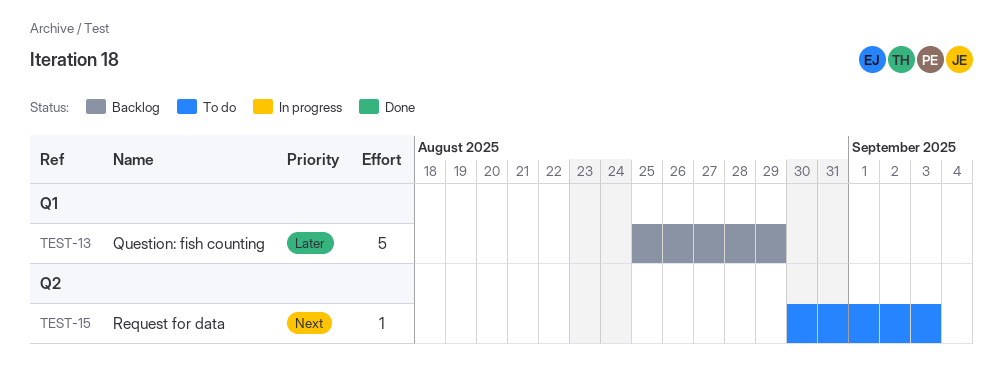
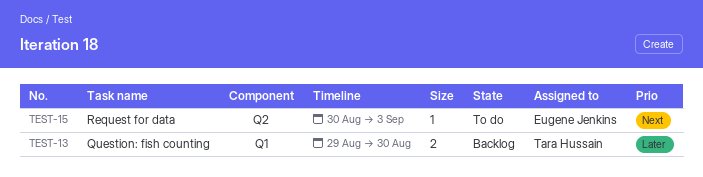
TEST-13, estimate: 5 -> 2
TEST-13, start: Aug 25 -> Aug 29
TEST-13, due: Aug 29 -> Aug 30

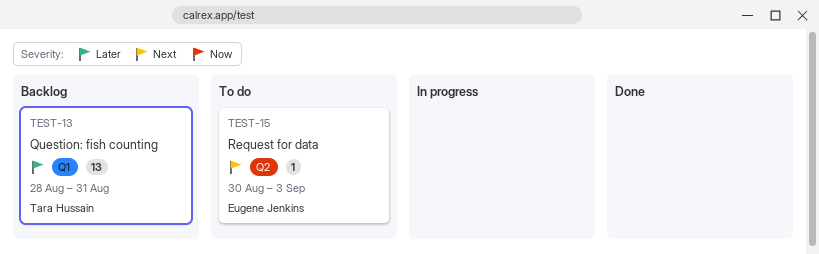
TEST-13, estimate: 2 -> 13
TEST-13, start: Aug 29 -> Aug 28
TEST-13, due: Aug 30 -> Aug 31

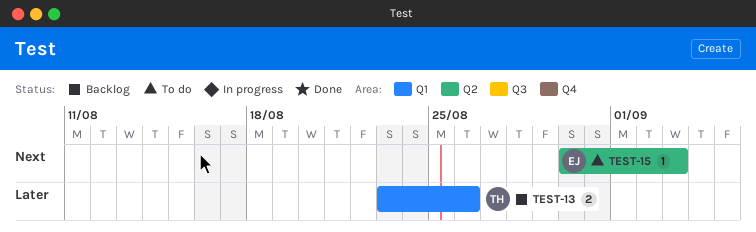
TEST-13, estimate: 13 -> 2
TEST-13, start: Aug 28 -> Aug 23
TEST-13, due: Aug 31 -> Aug 26

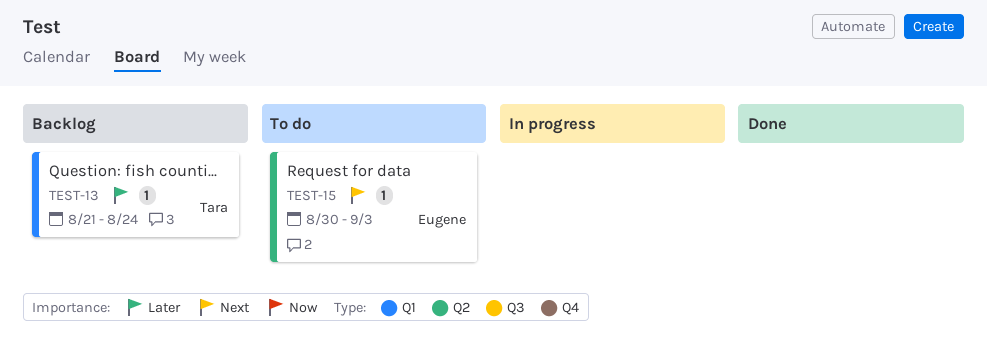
TEST-13, estimate: 2 -> 1
TEST-13, start: Aug 23 -> Aug 21
TEST-13, due: Aug 26 -> Aug 24

